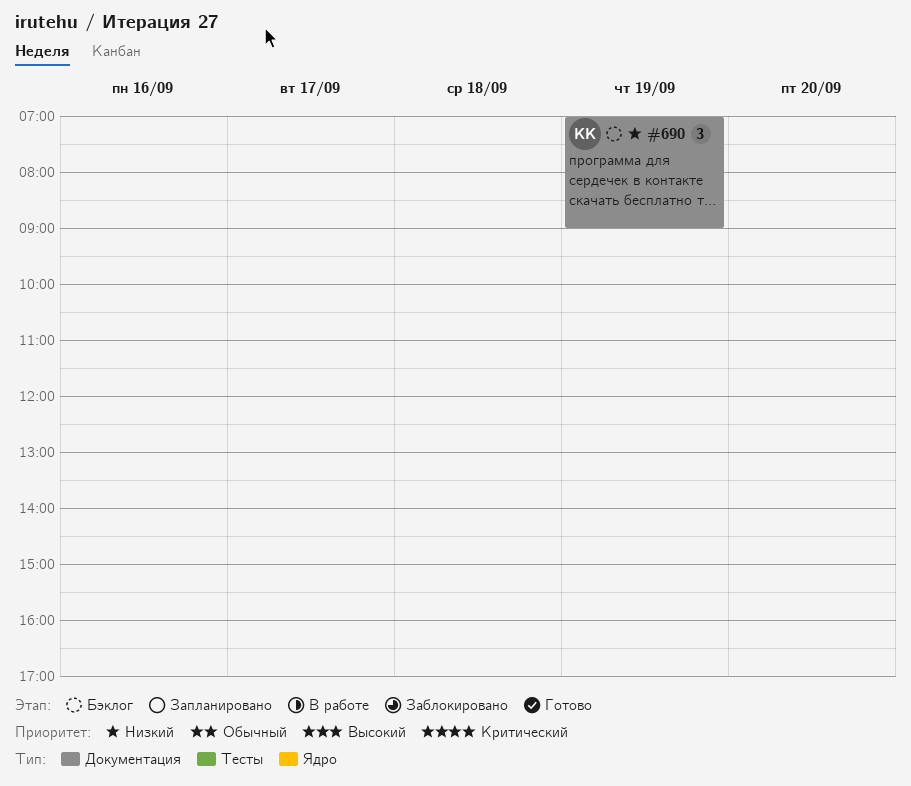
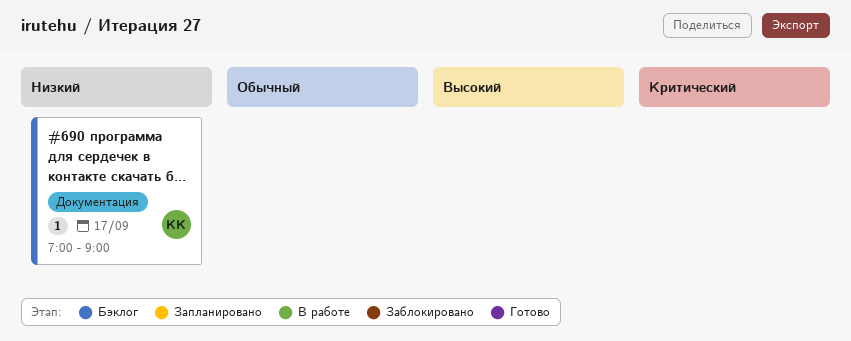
#690, estimate: 3 -> 1
#690, day: Sep 19 -> Sep 17

